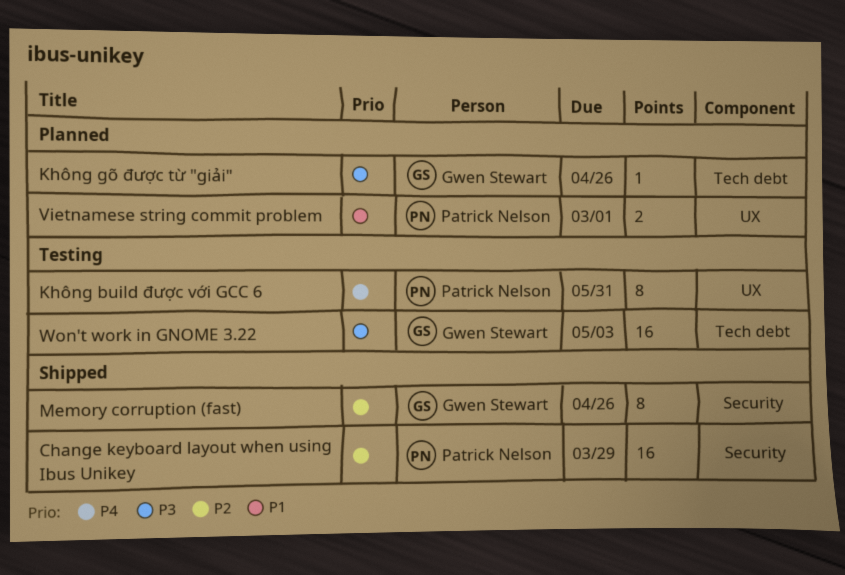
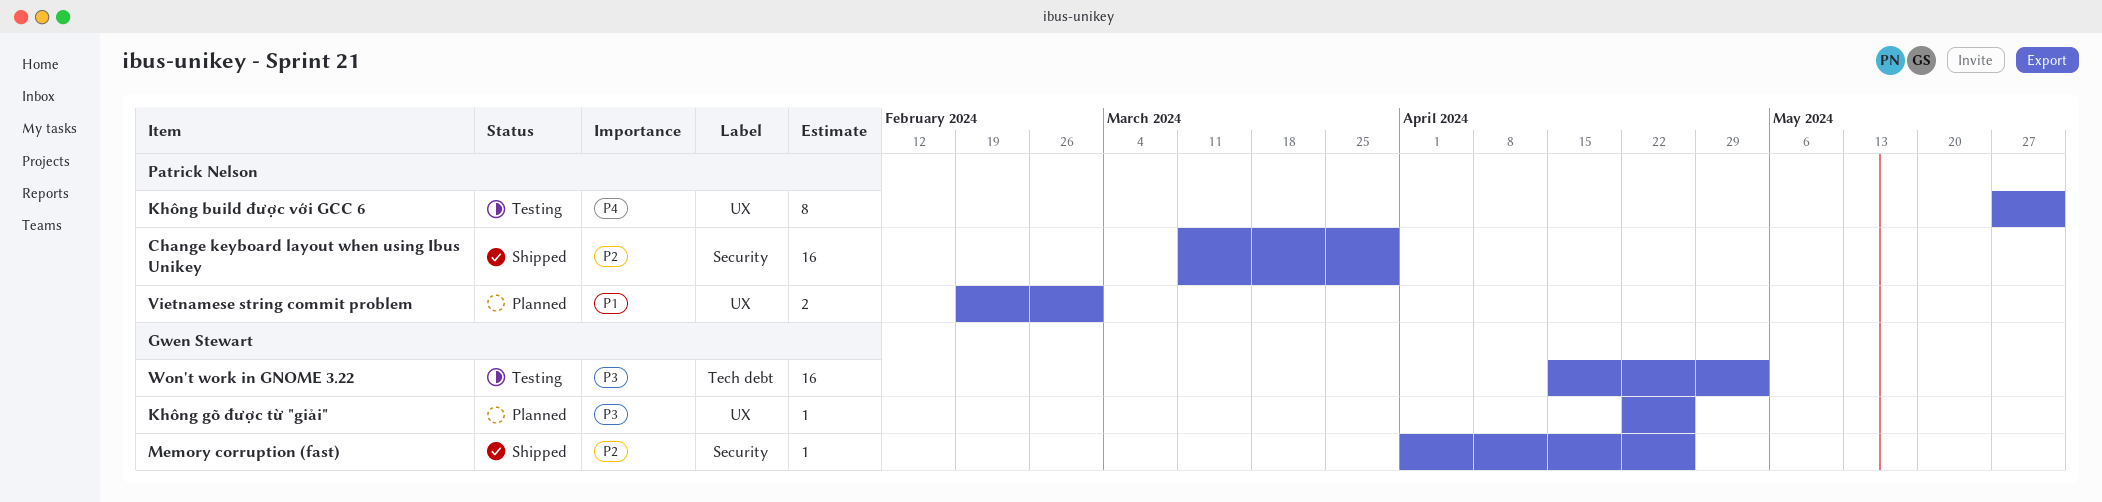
Không gõ được từ "giải", label: Tech debt -> UX
Memory corruption (fast), estimate: 8 -> 1

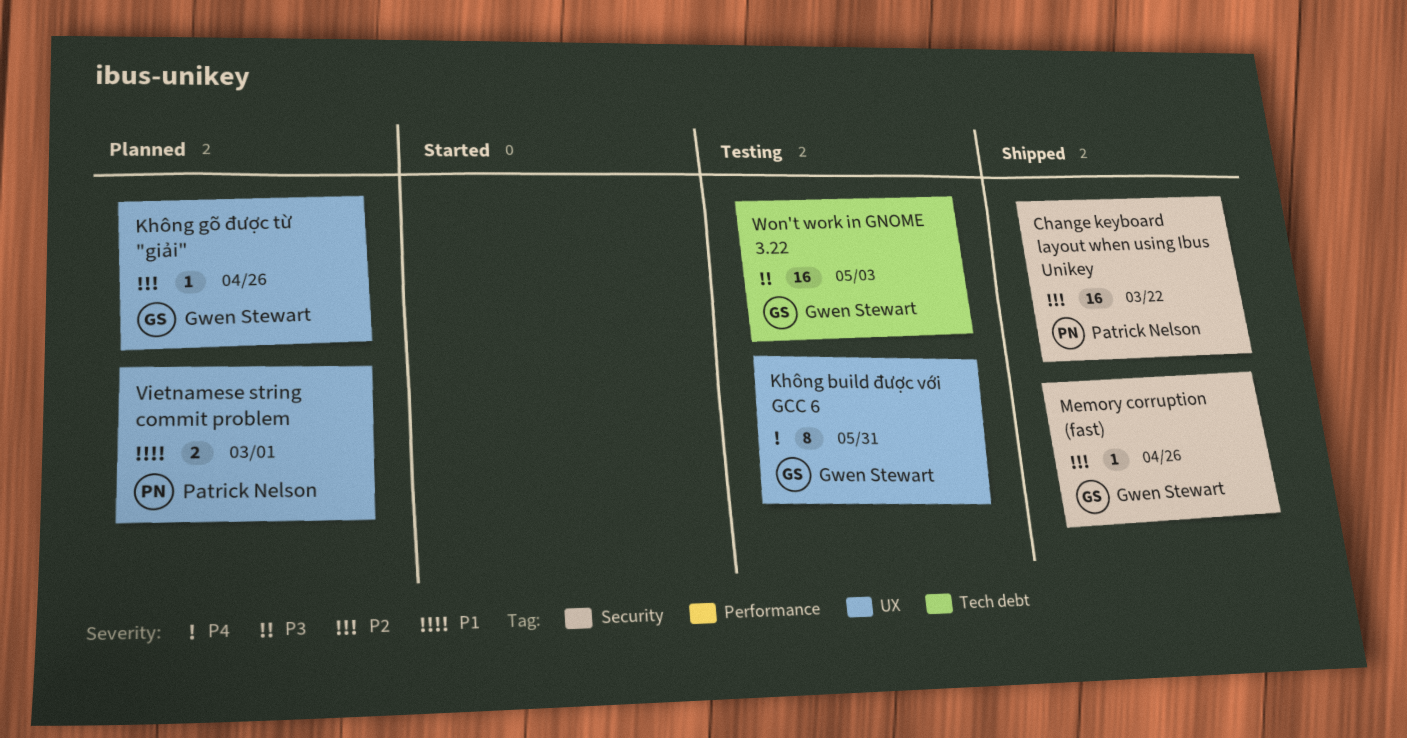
Change keyboard layout when using Ibus Unikey, due: Mar 29 -> Mar 22
Không build được với GCC 6, owner: Patrick Nelson -> Gwen Stewart
Không gõ được từ "giải", priority: P3 -> P2

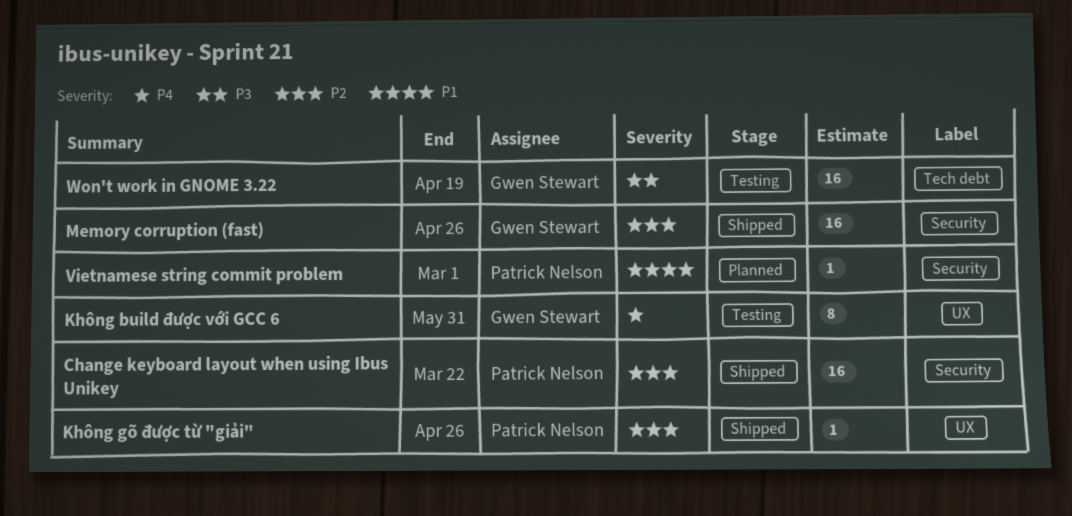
Không gõ được từ "giải", status: Planned -> Shipped
Không gõ được từ "giải", owner: Gwen Stewart -> Patrick Nelson
Memory corruption (fast), estimate: 1 -> 16
Vietnamese string commit problem, label: UX -> Security
Vietnamese string commit problem, estimate: 2 -> 1
Won't work in GNOME 3.22, due: May 3 -> Apr 19

